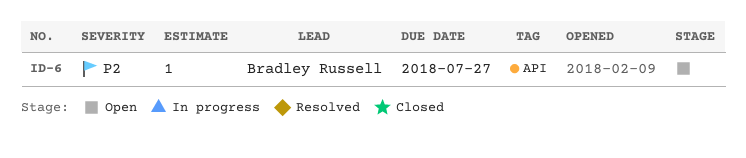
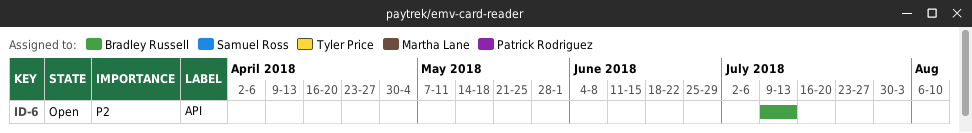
ID-6, due: Jul 27 -> Jul 13

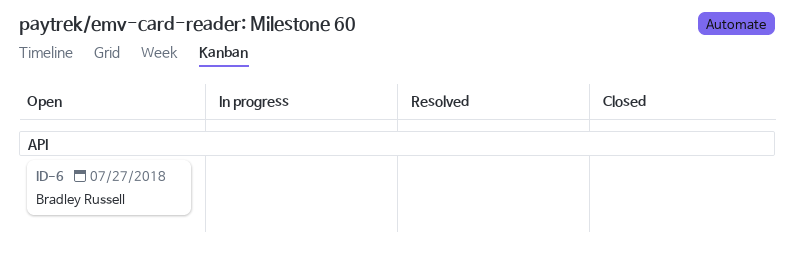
ID-6, due: Jul 13 -> Jul 27

